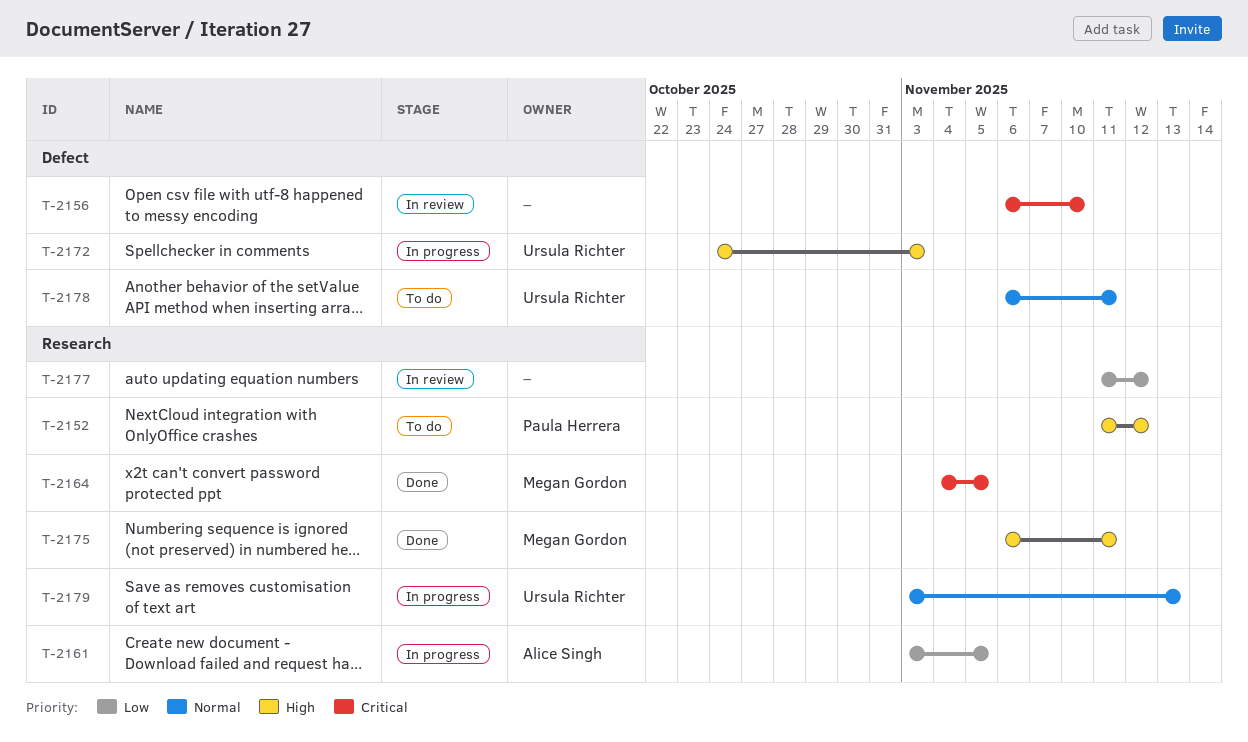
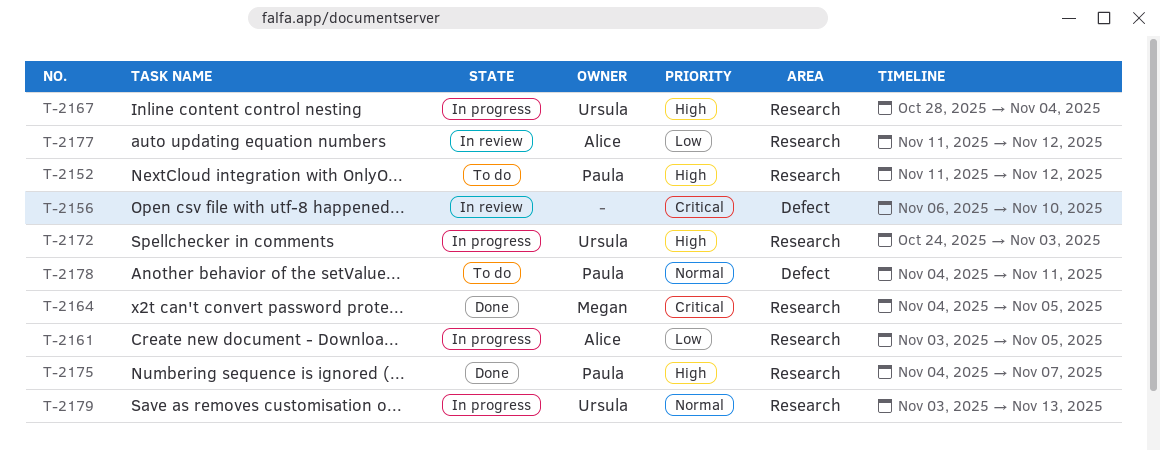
T-2167: none -> present
T-2172, label: Defect -> Research
T-2175, owner: Megan Gordon -> Paula Herrera
T-2175, start: Nov 6 -> Nov 4
T-2175, due: Nov 11 -> Nov 7
T-2177, owner: none -> Alice Singh
T-2178, owner: Ursula Richter -> Paula Herrera
T-2178, start: Nov 6 -> Nov 4

